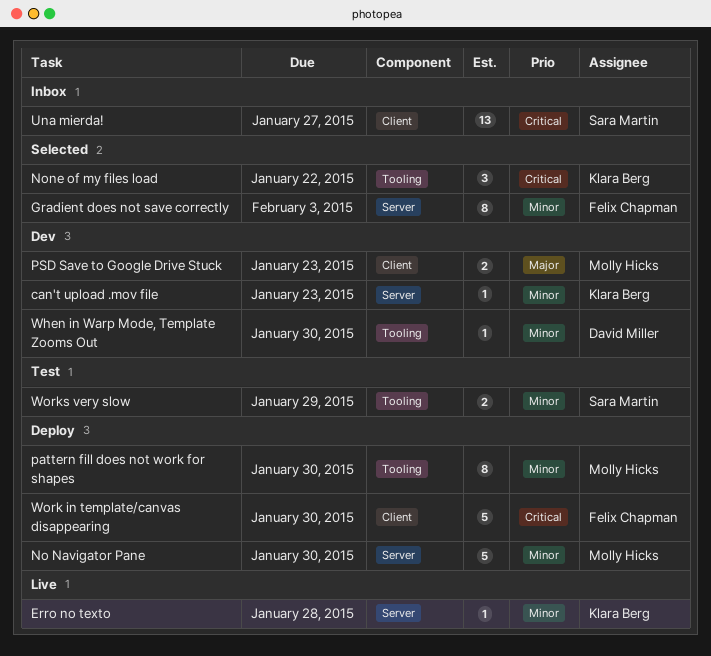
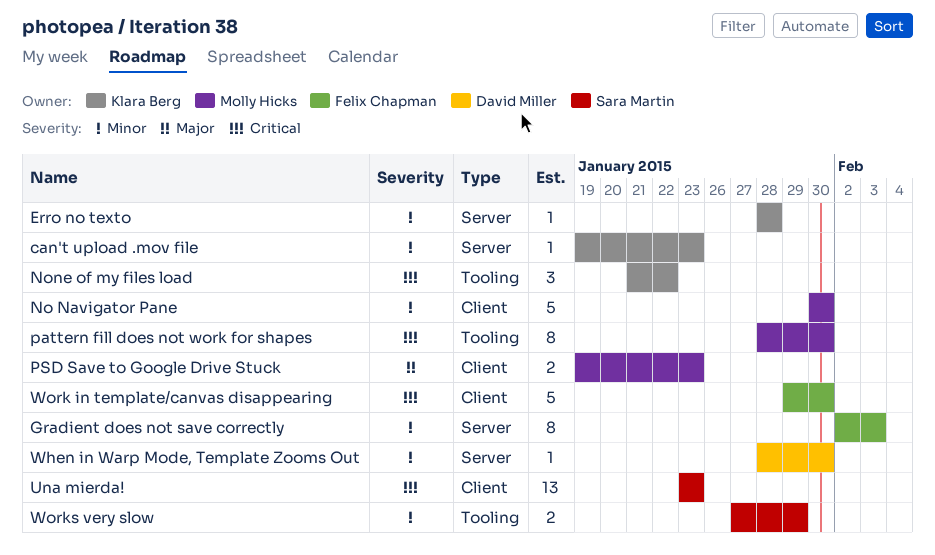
No Navigator Pane, label: Server -> Client
pattern fill does not work for shapes, priority: Minor -> Critical
Una mierda!, due: Jan 27 -> Jan 23
When in Warp Mode, Template Zooms Out, label: Tooling -> Server

